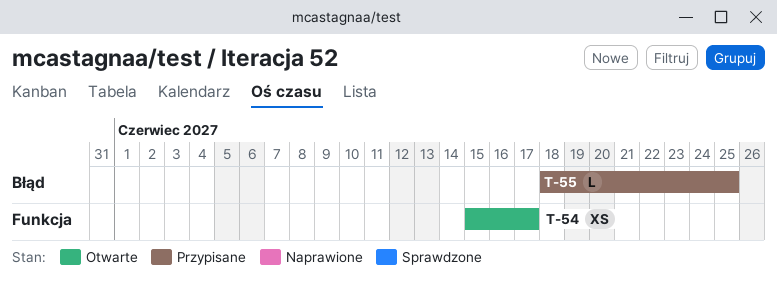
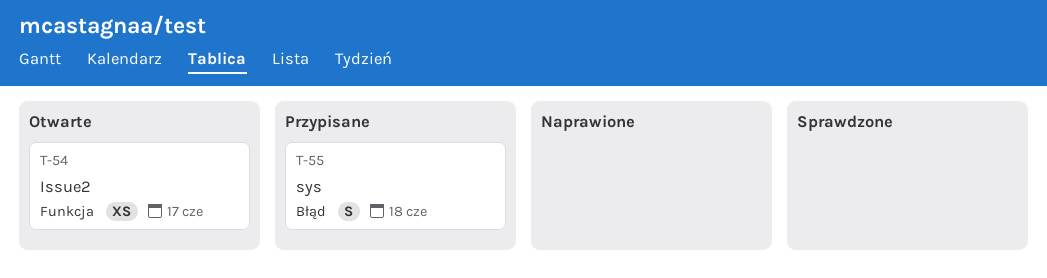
T-55, estimate: L -> S
T-55, due: Jun 25 -> Jun 18

